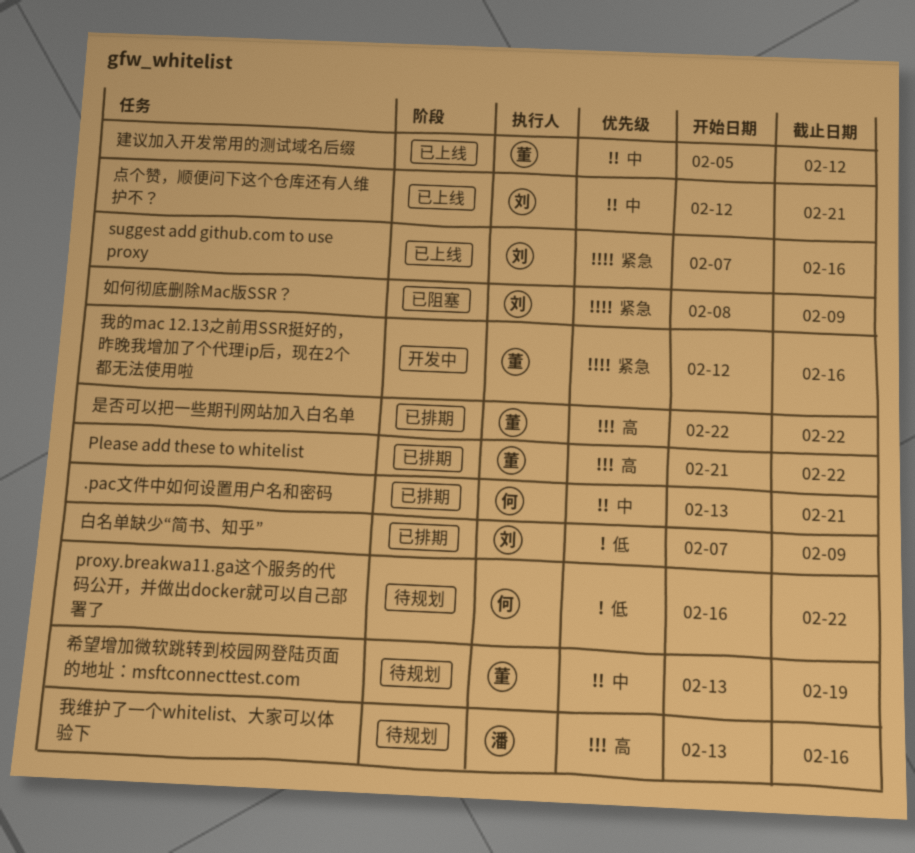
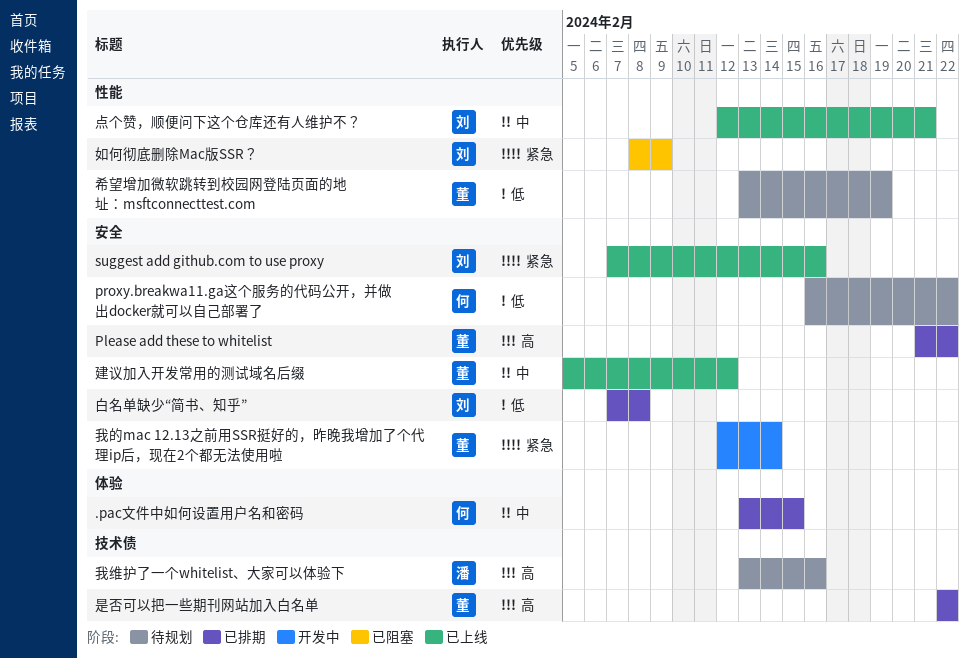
.pac文件中如何设置用户名和密码, due: Feb 21 -> Feb 15
希望增加微软跳转到校园网登陆页面的地址：msftconnecttest.com, priority: 中 -> 低
我的mac 12.13之前用SSR挺好的，昨晚我增加了个代理ip后，现在2个都无法使用啦, due: Feb 16 -> Feb 14
白名单缺少“简书、知乎”, due: Feb 9 -> Feb 8

